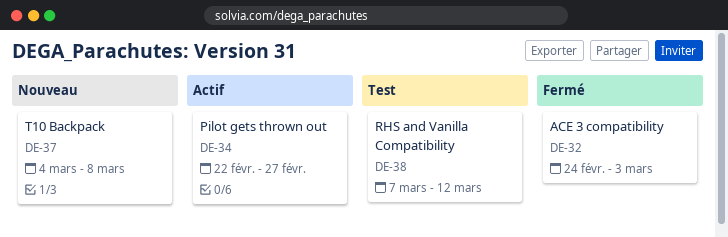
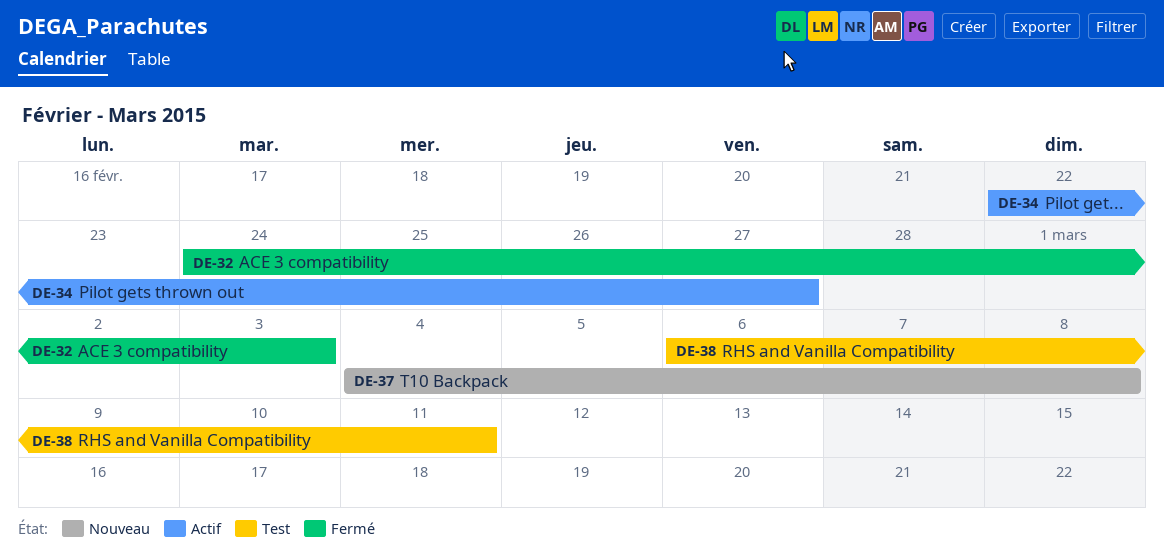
DE-38, start: Mar 7 -> Mar 6
DE-38, due: Mar 12 -> Mar 11

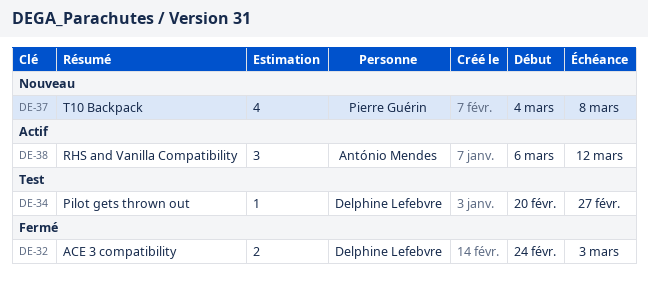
DE-34, status: Actif -> Test
DE-34, start: Feb 22 -> Feb 20
DE-38, status: Test -> Actif
DE-38, due: Mar 11 -> Mar 12

